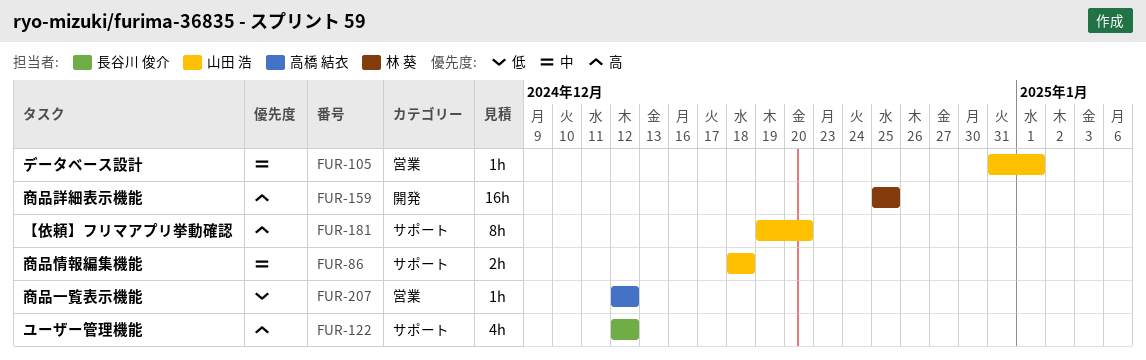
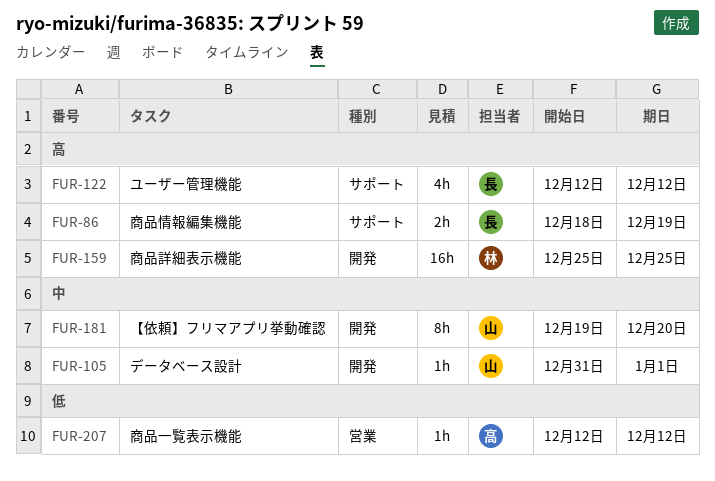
FUR-86, owner: 山田 浩 -> 長谷川 俊介
FUR-86, priority: 中 -> 高
FUR-86, due: Dec 18 -> Dec 19
FUR-105, label: 営業 -> 開発
FUR-181, priority: 高 -> 中
FUR-181, label: サポート -> 開発

